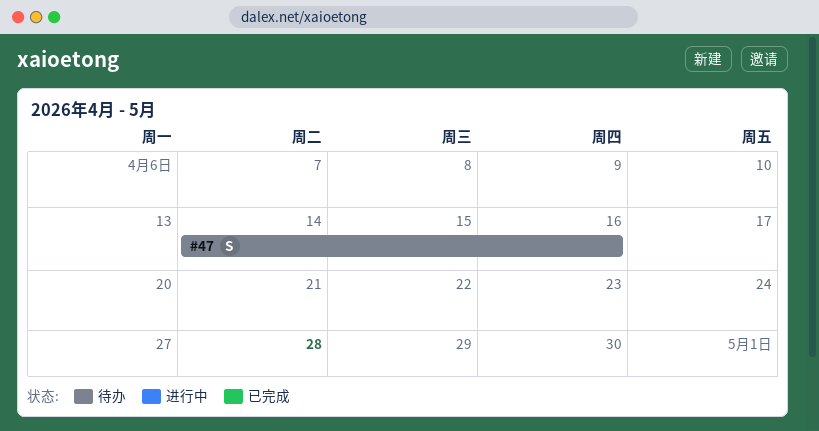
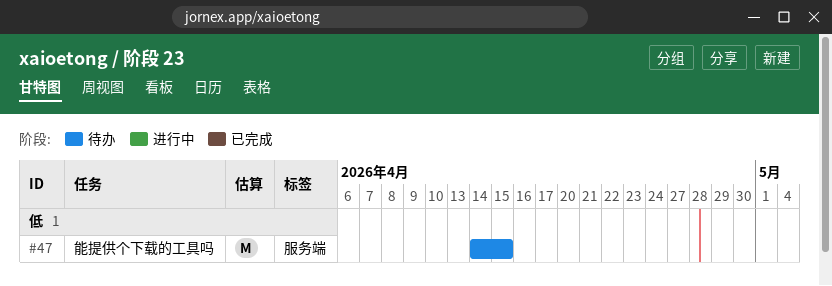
#47, estimate: S -> M
#47, due: Apr 16 -> Apr 15

